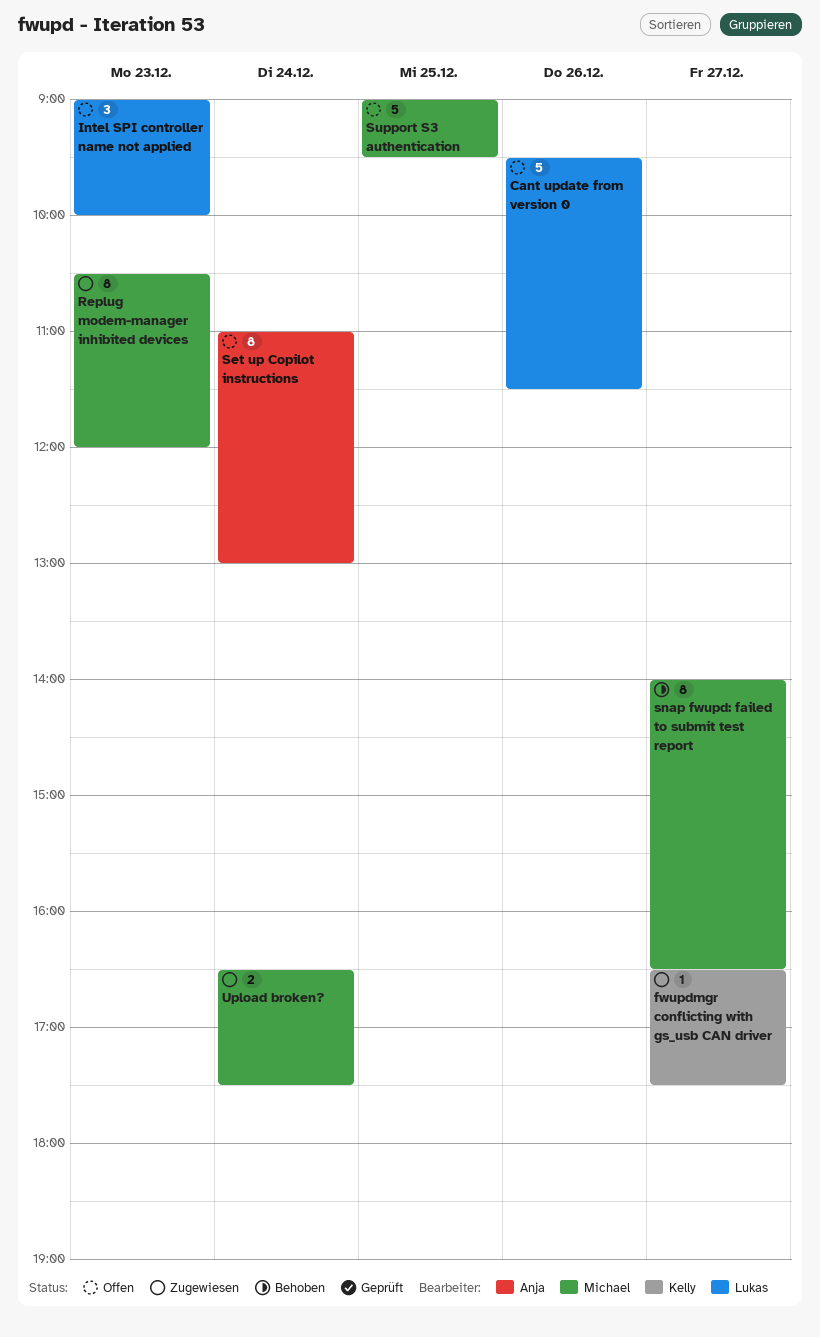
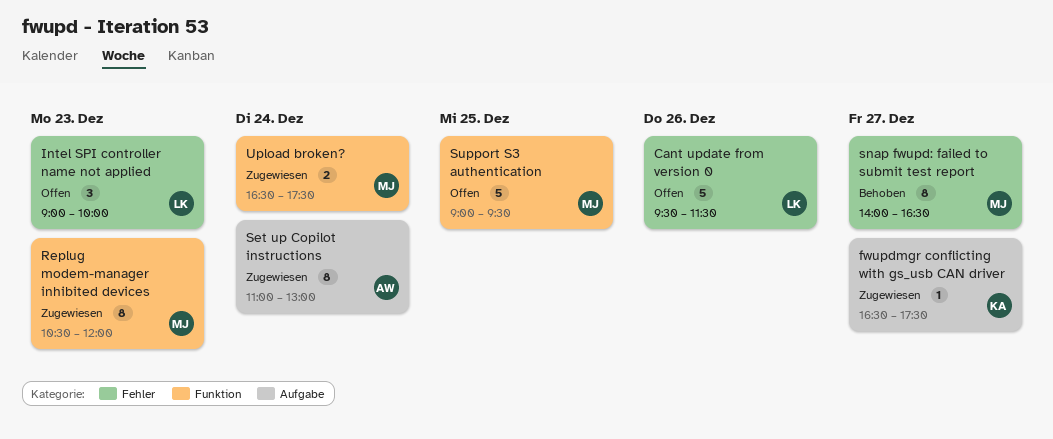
Set up Copilot instructions, status: Offen -> Zugewiesen

